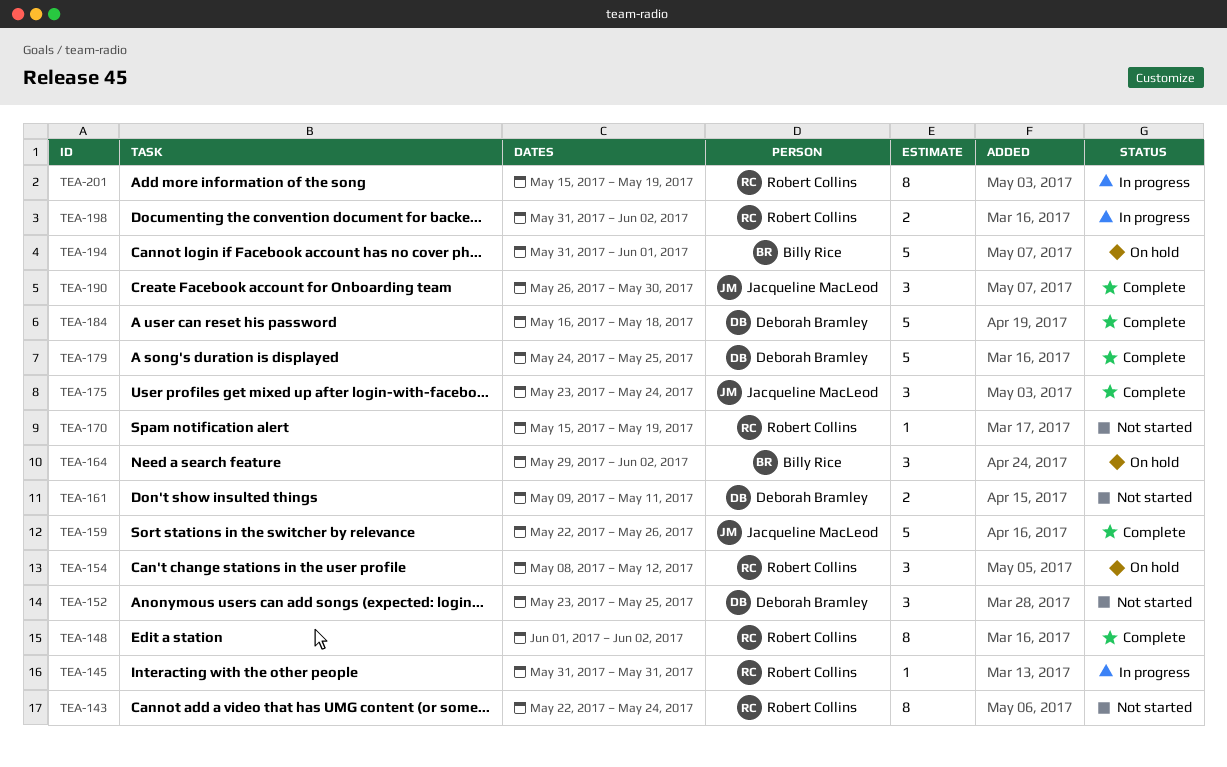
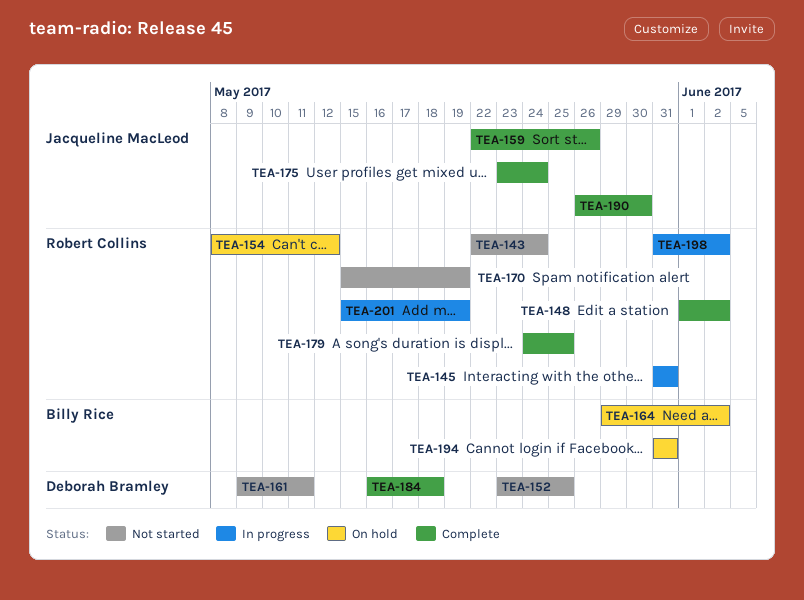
TEA-179, owner: Deborah Bramley -> Robert Collins
TEA-194, due: Jun 1 -> May 31

